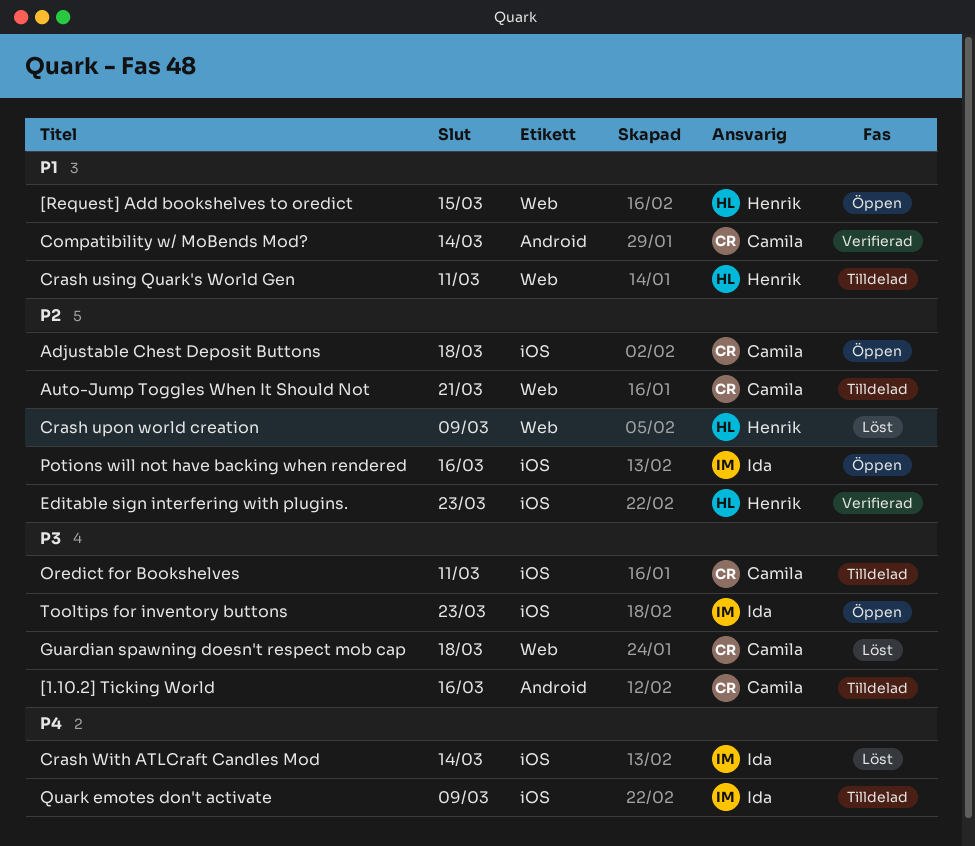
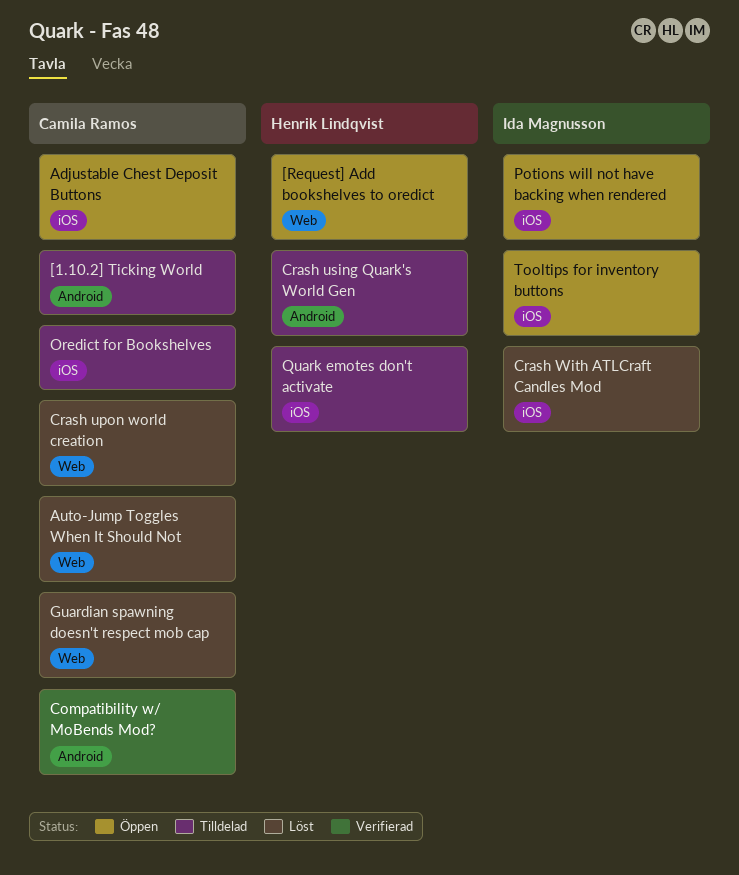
Auto-Jump Toggles When It Should Not, status: Tilldelad -> Löst
Crash upon world creation, owner: Henrik Lindqvist -> Camila Ramos
Crash using Quark's World Gen, label: Web -> Android
Editable sign interfering with plugins.: present -> none
Quark emotes don't activate, owner: Ida Magnusson -> Henrik Lindqvist

